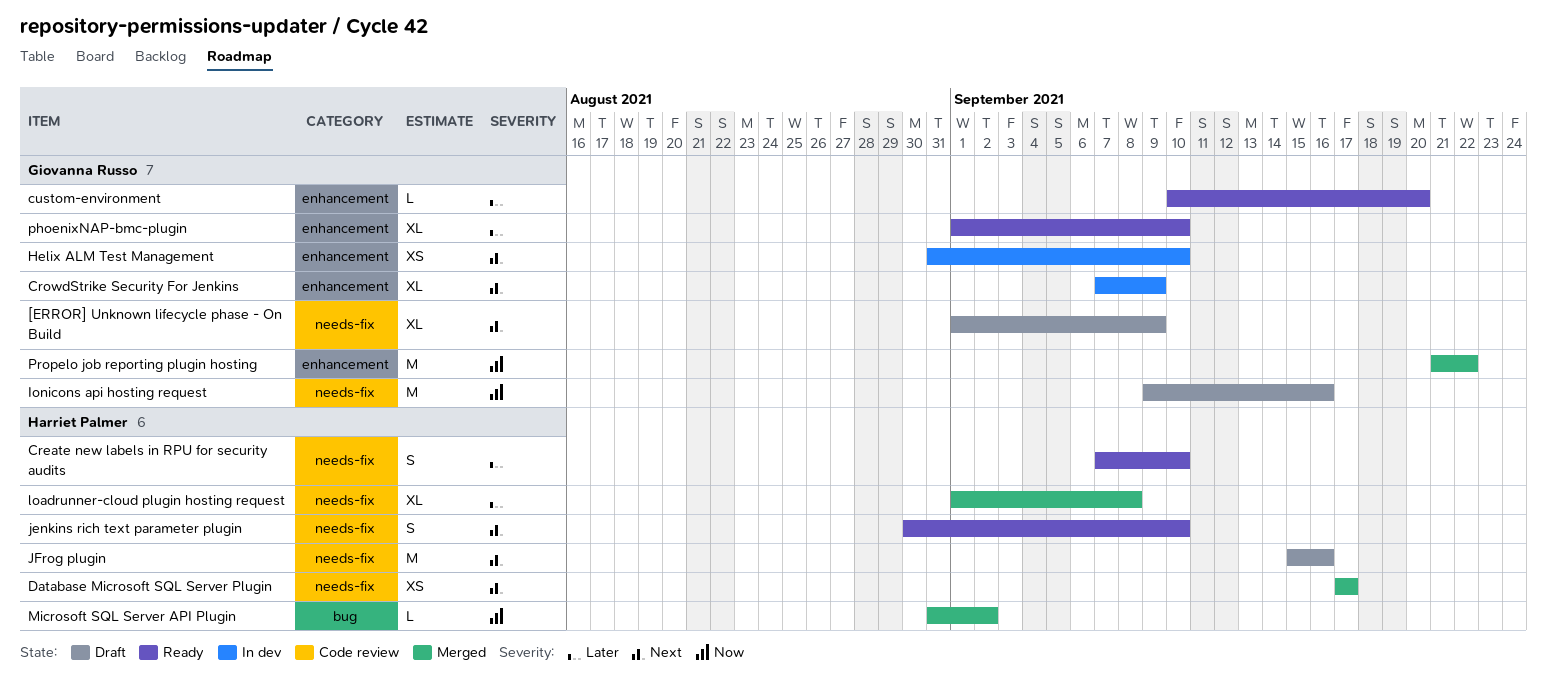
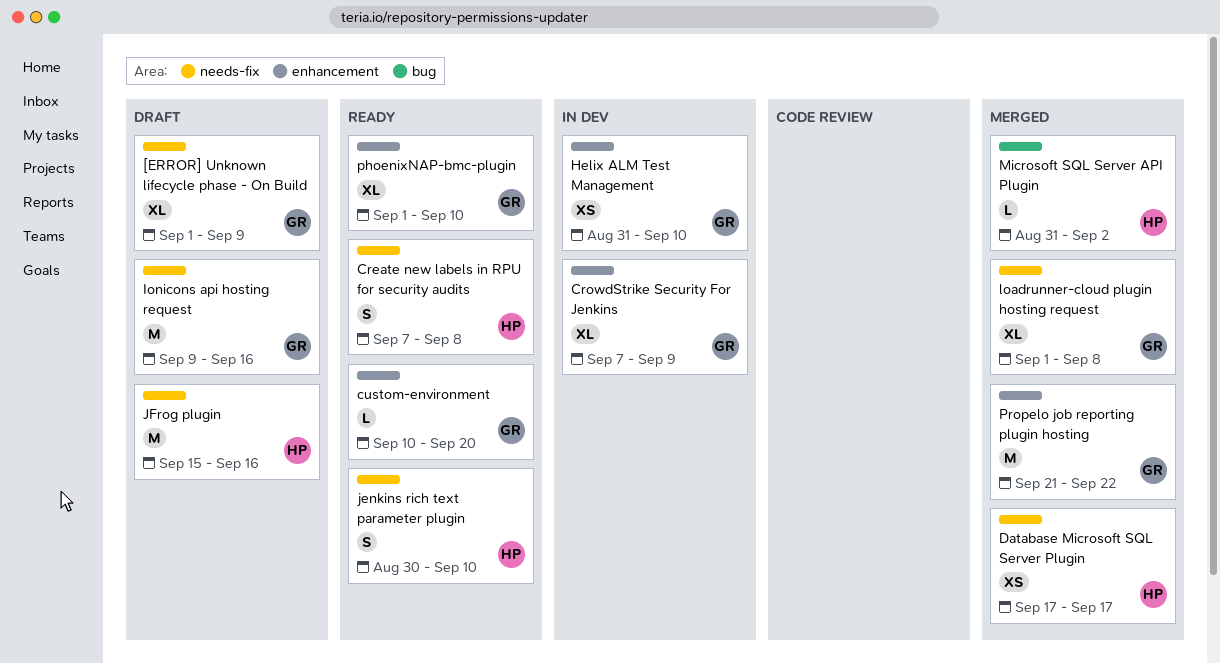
Create new labels in RPU for security audits, due: Sep 10 -> Sep 8
loadrunner-cloud plugin hosting request, owner: Harriet Palmer -> Giovanna Russo

